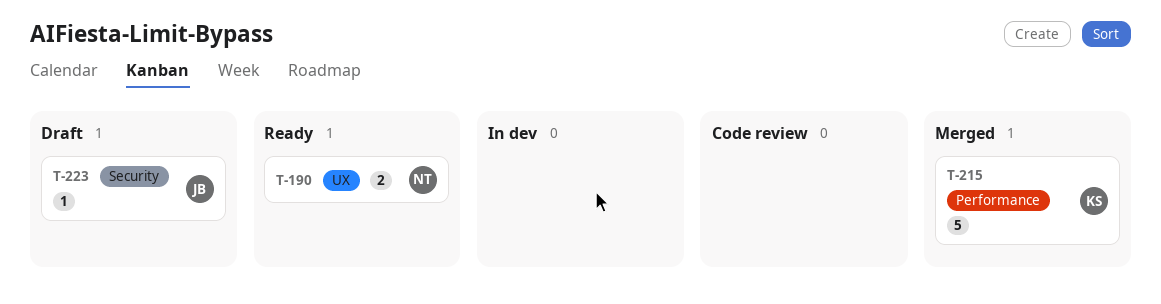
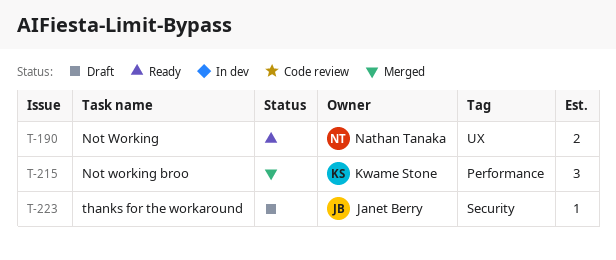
T-215, estimate: 5 -> 3

